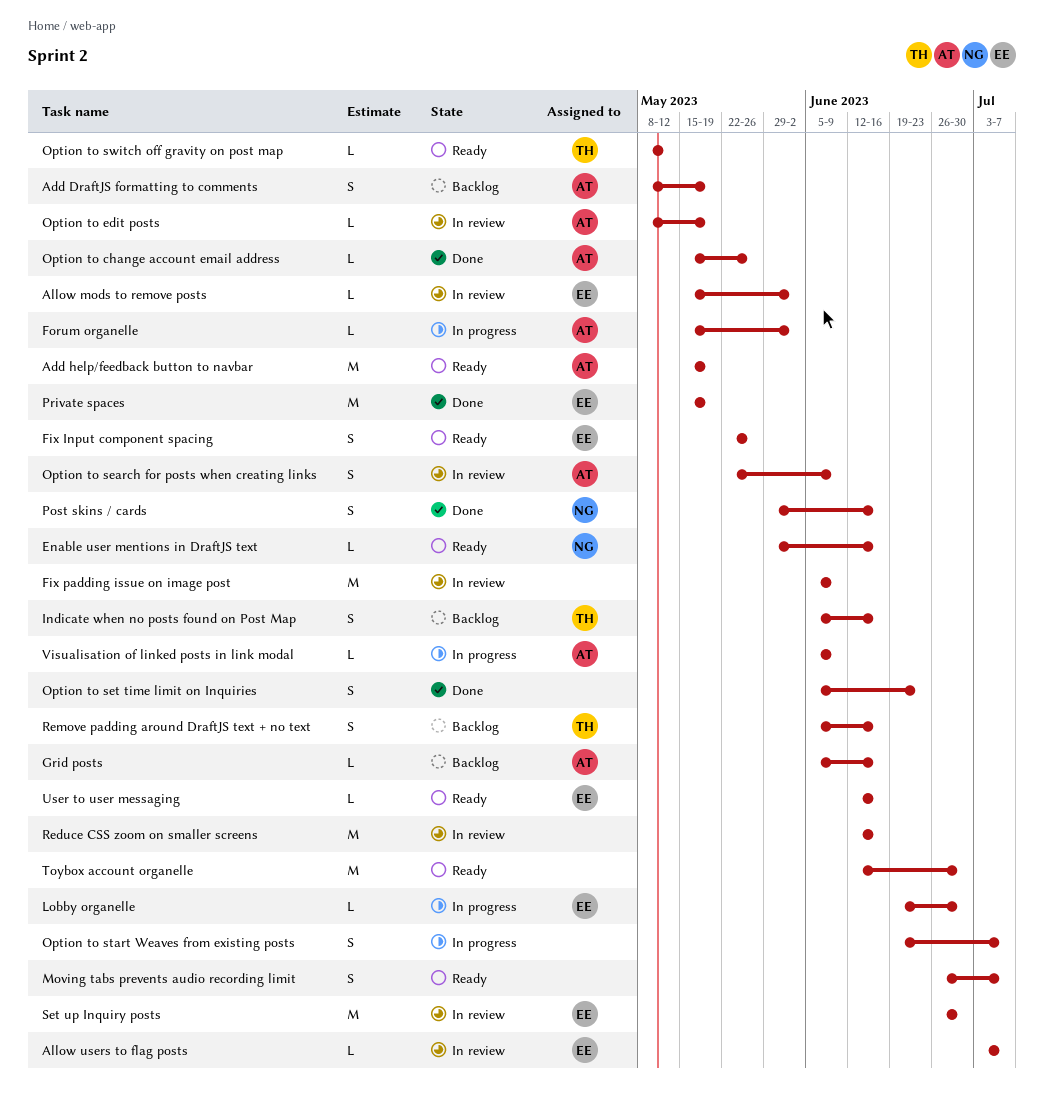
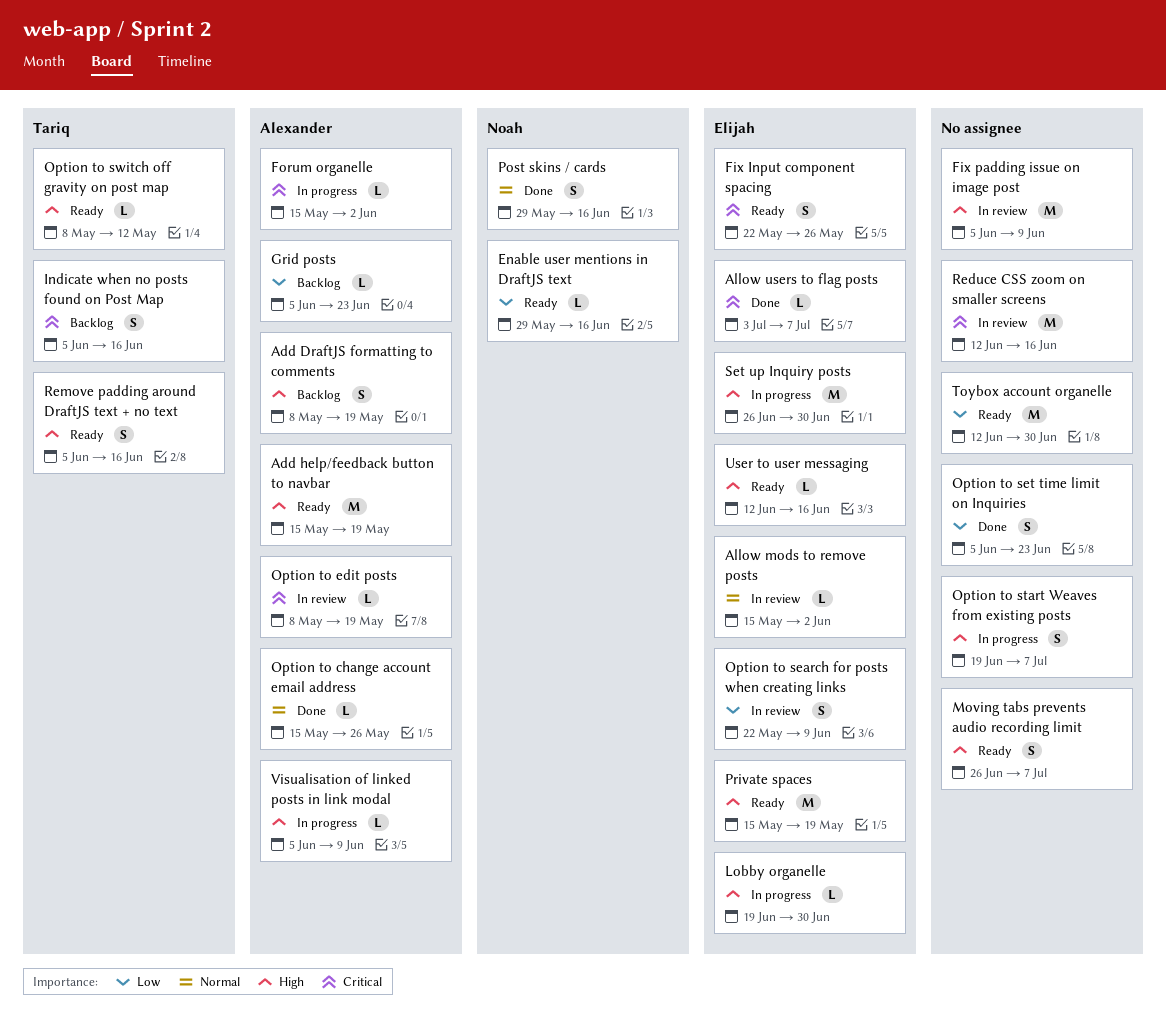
Allow users to flag posts, status: In review -> Done
Grid posts, due: Jun 16 -> Jun 23
Option to search for posts when creating links, owner: Alexander -> Elijah
Private spaces, status: Done -> Ready
Remove padding around DraftJS text + no text, status: Backlog -> Ready
Set up Inquiry posts, status: In review -> In progress

